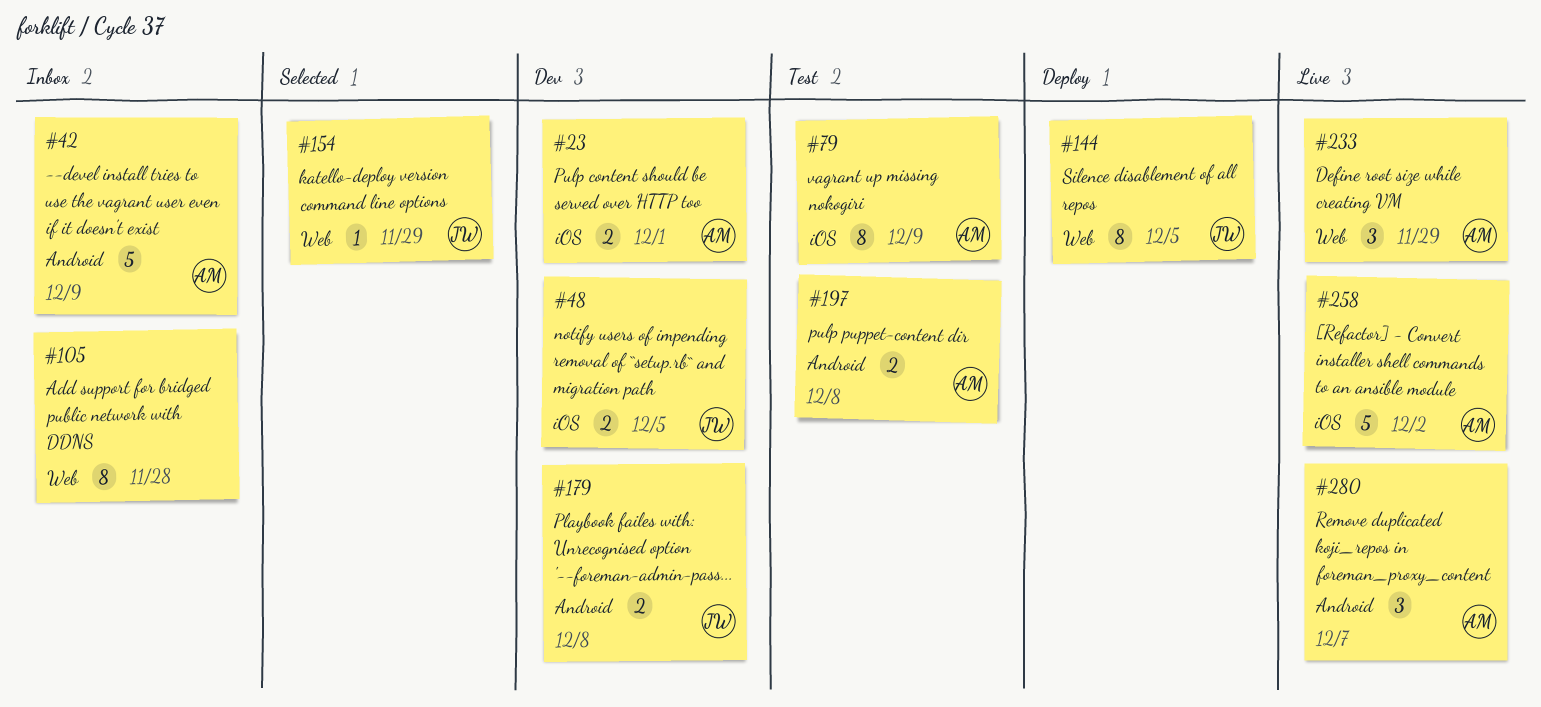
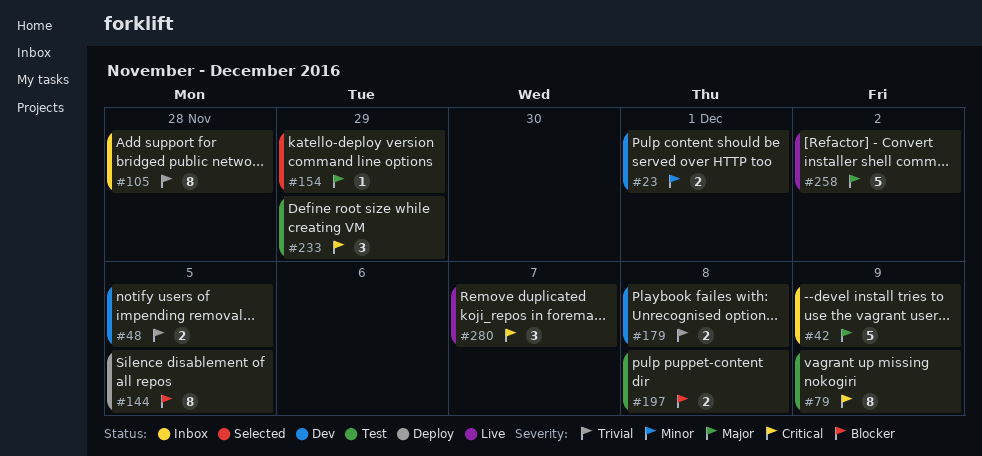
#233, status: Live -> Test

